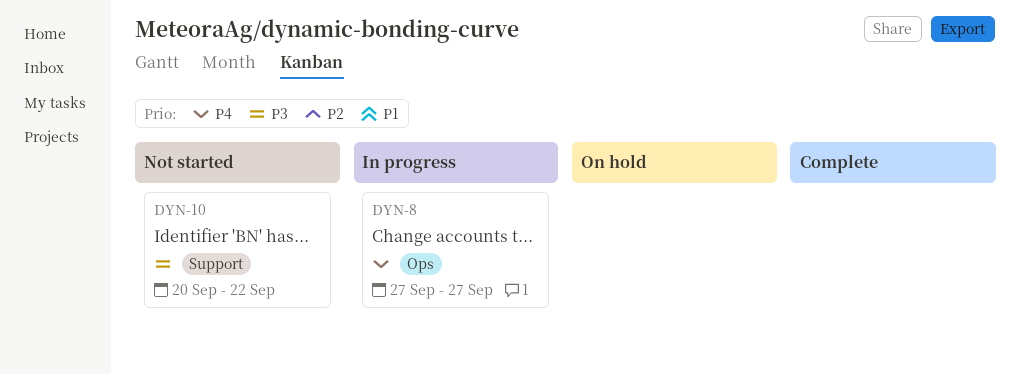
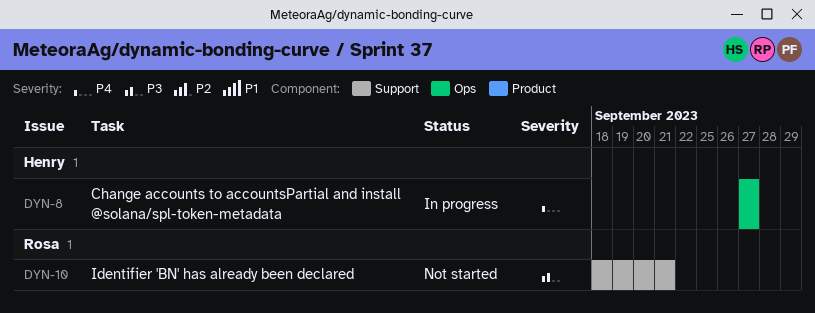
DYN-10, start: Sep 20 -> Sep 18
DYN-10, due: Sep 22 -> Sep 21

